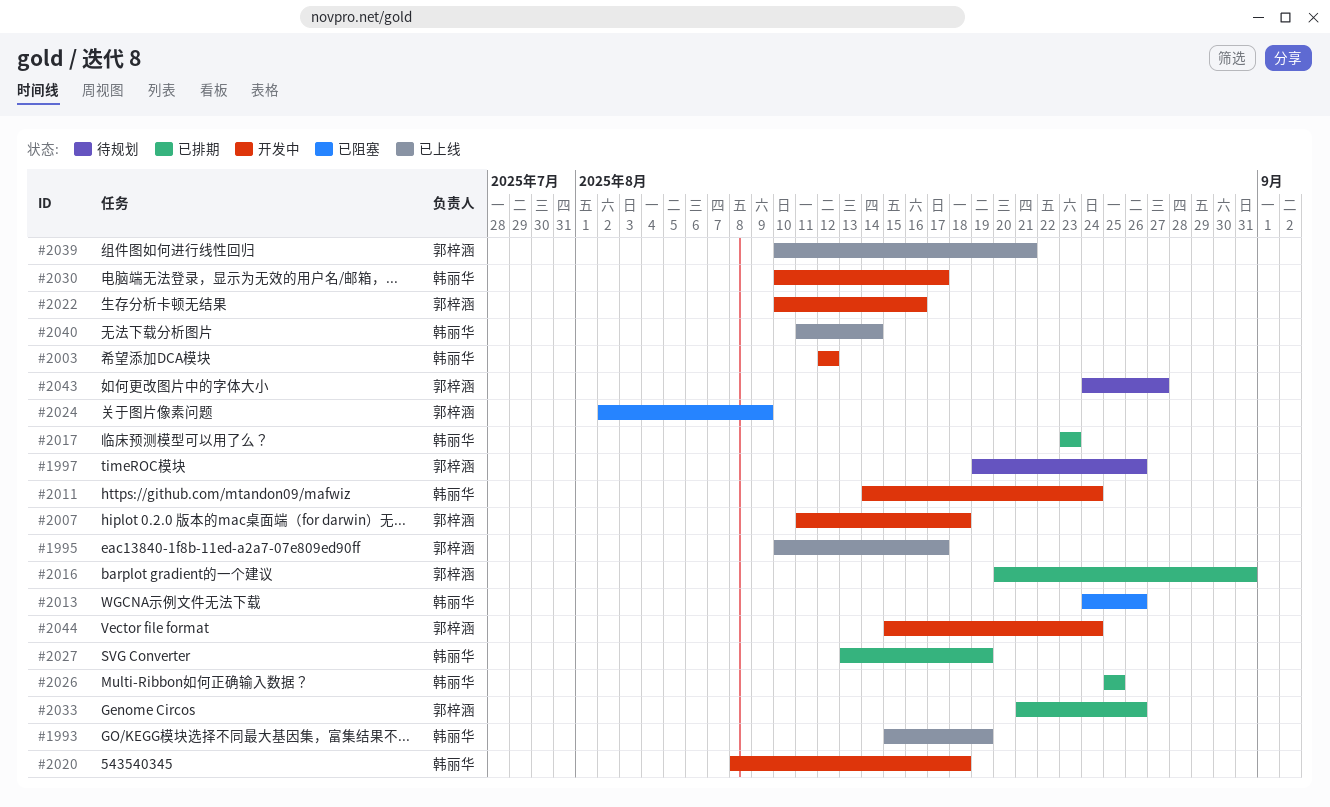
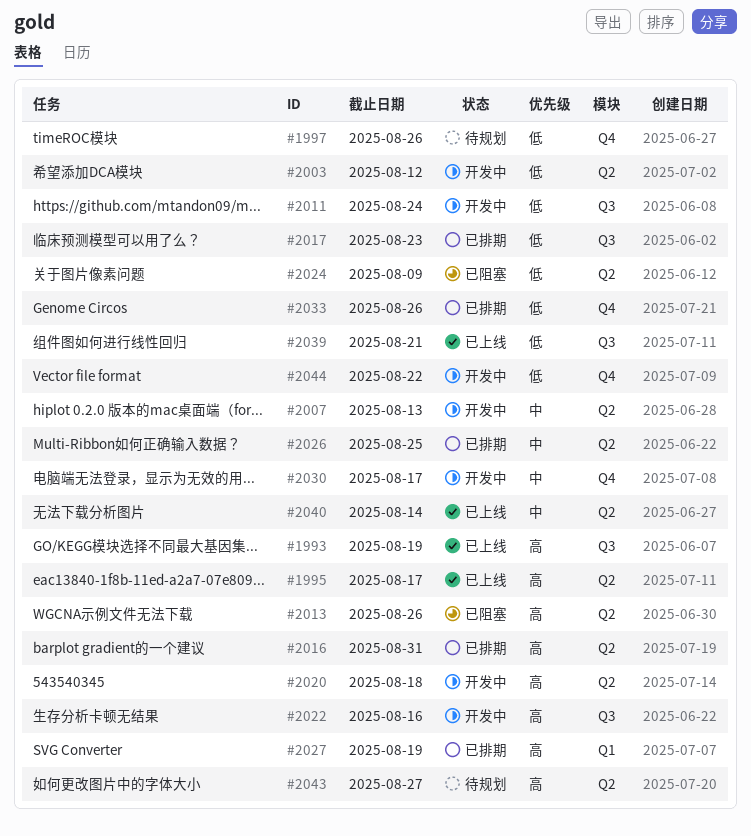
#2007, due: Aug 18 -> Aug 13
#2044, due: Aug 24 -> Aug 22

